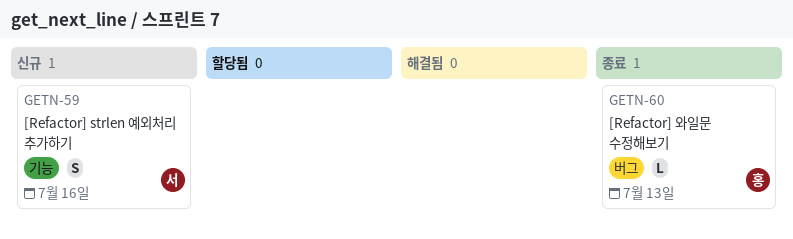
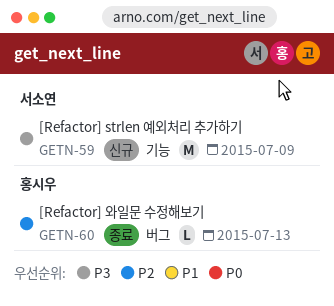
GETN-59, estimate: S -> M
GETN-59, due: Jul 16 -> Jul 9

